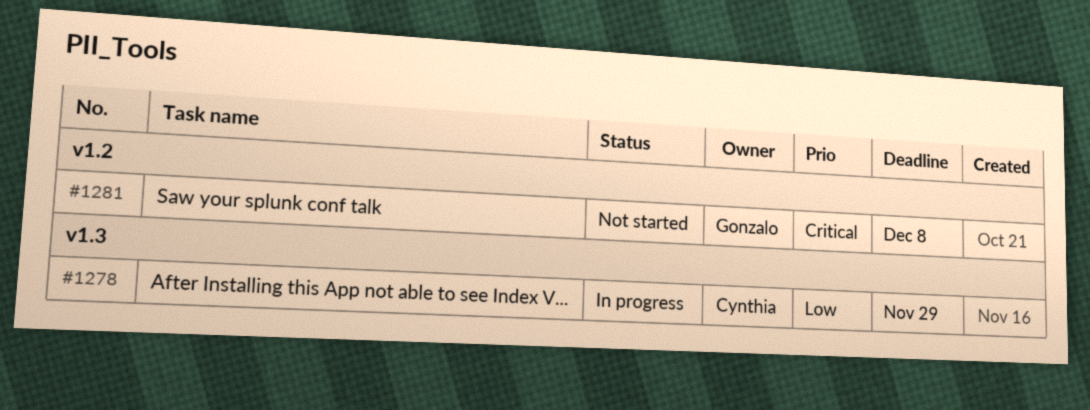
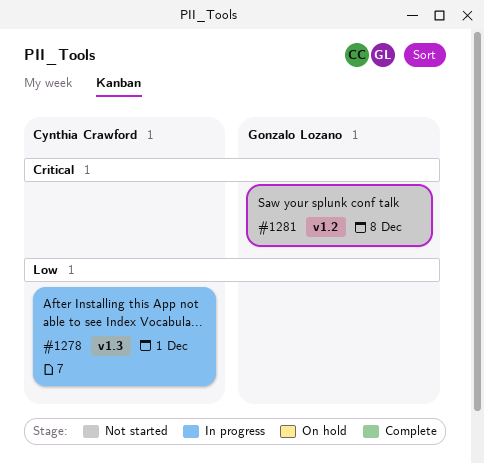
#1278, due: Nov 29 -> Dec 1

